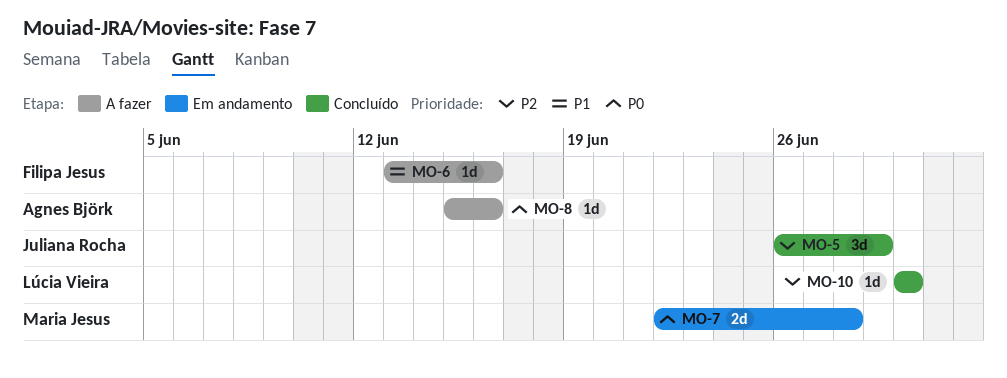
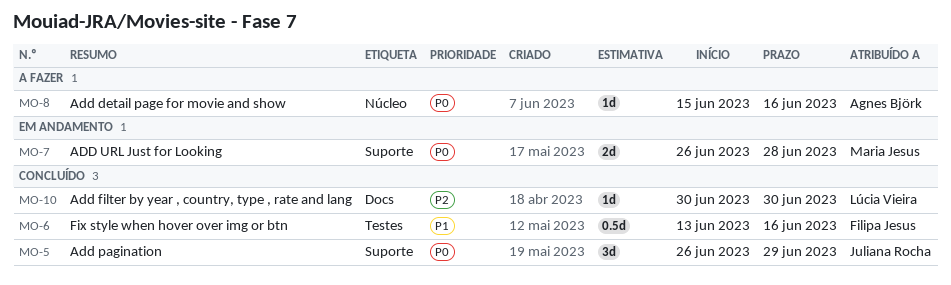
MO-5, priority: P2 -> P0
MO-6, status: A fazer -> Concluído
MO-6, estimate: 1d -> 0.5d
MO-7, start: Jun 22 -> Jun 26

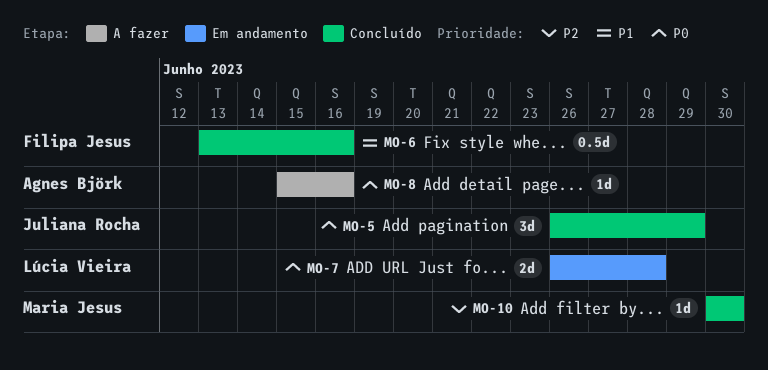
MO-7, owner: Maria Jesus -> Lúcia Vieira
MO-10, owner: Lúcia Vieira -> Maria Jesus

